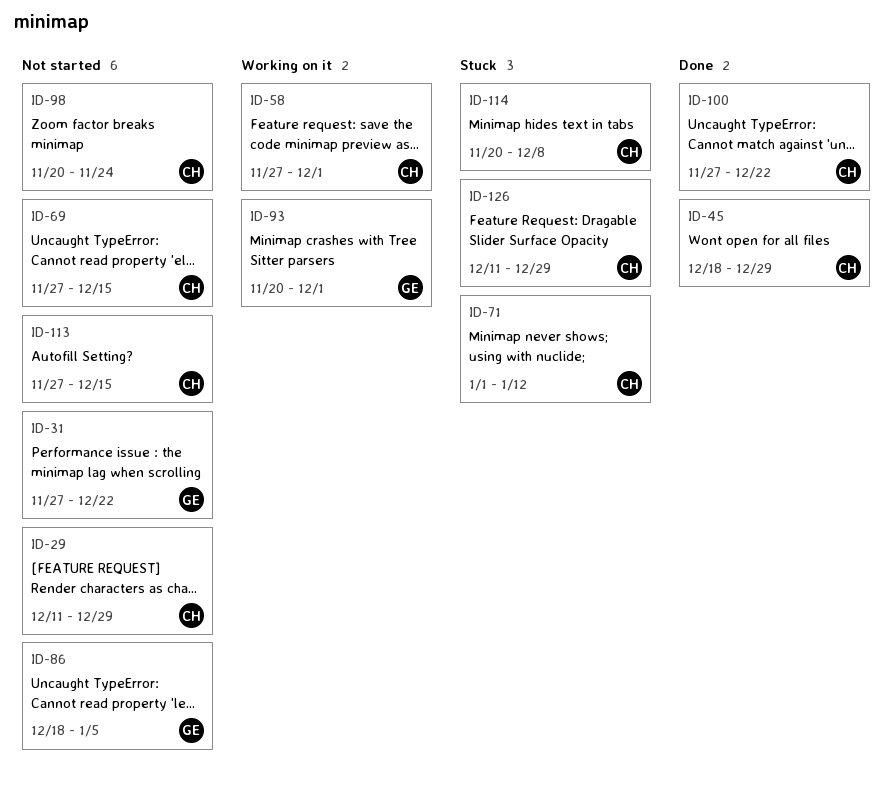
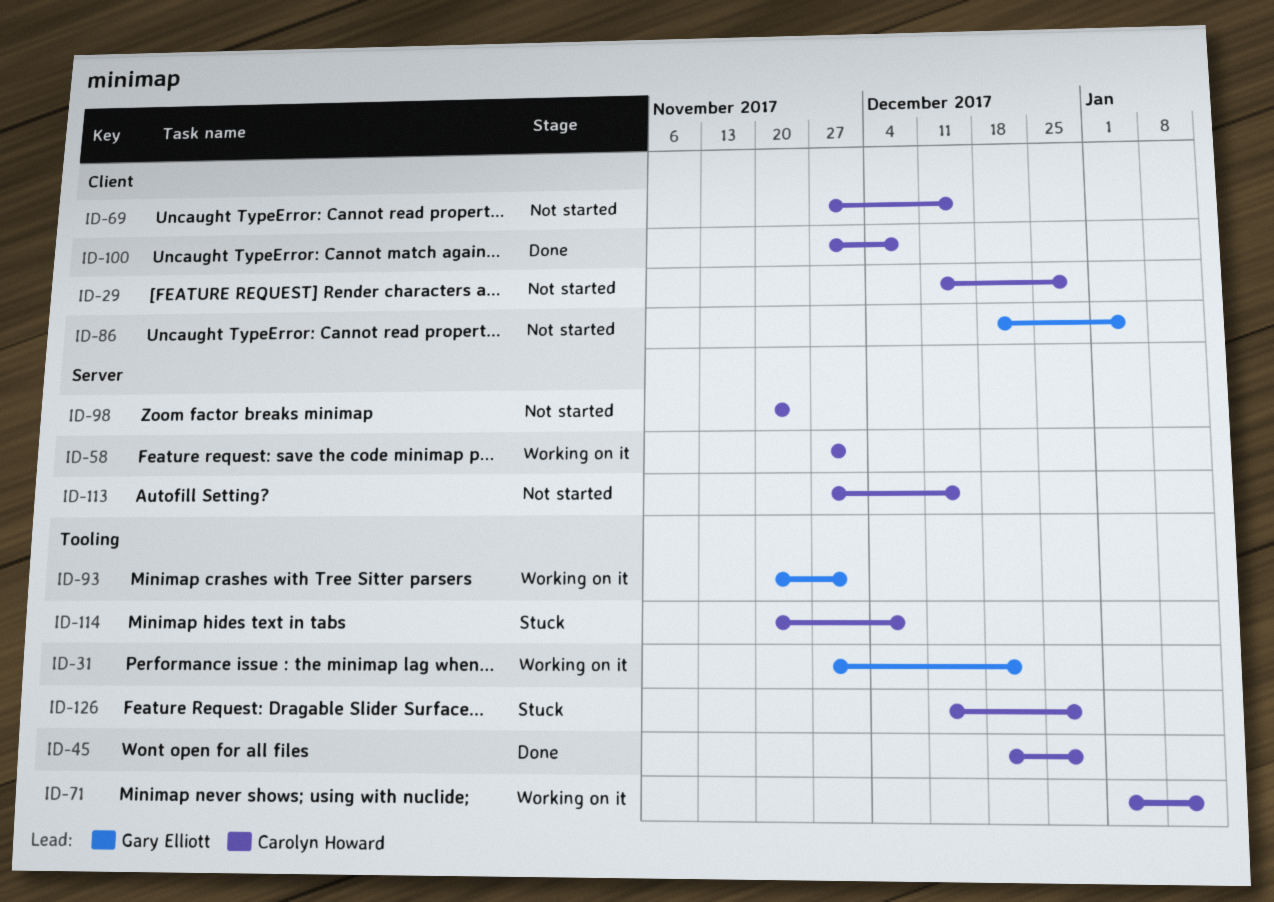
ID-31, status: Not started -> Working on it
ID-71, status: Stuck -> Working on it
ID-100, due: Dec 22 -> Dec 8

